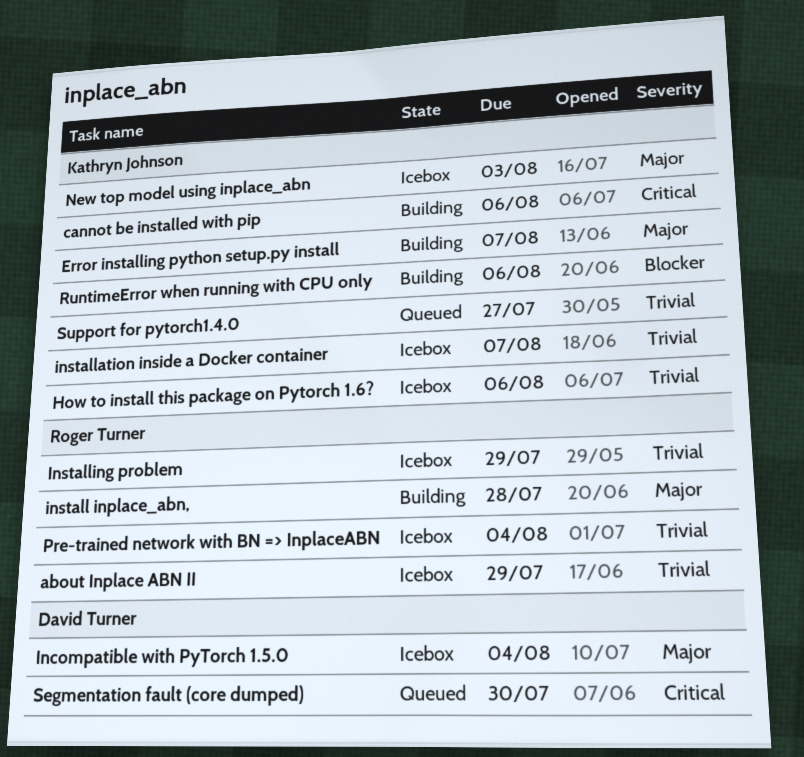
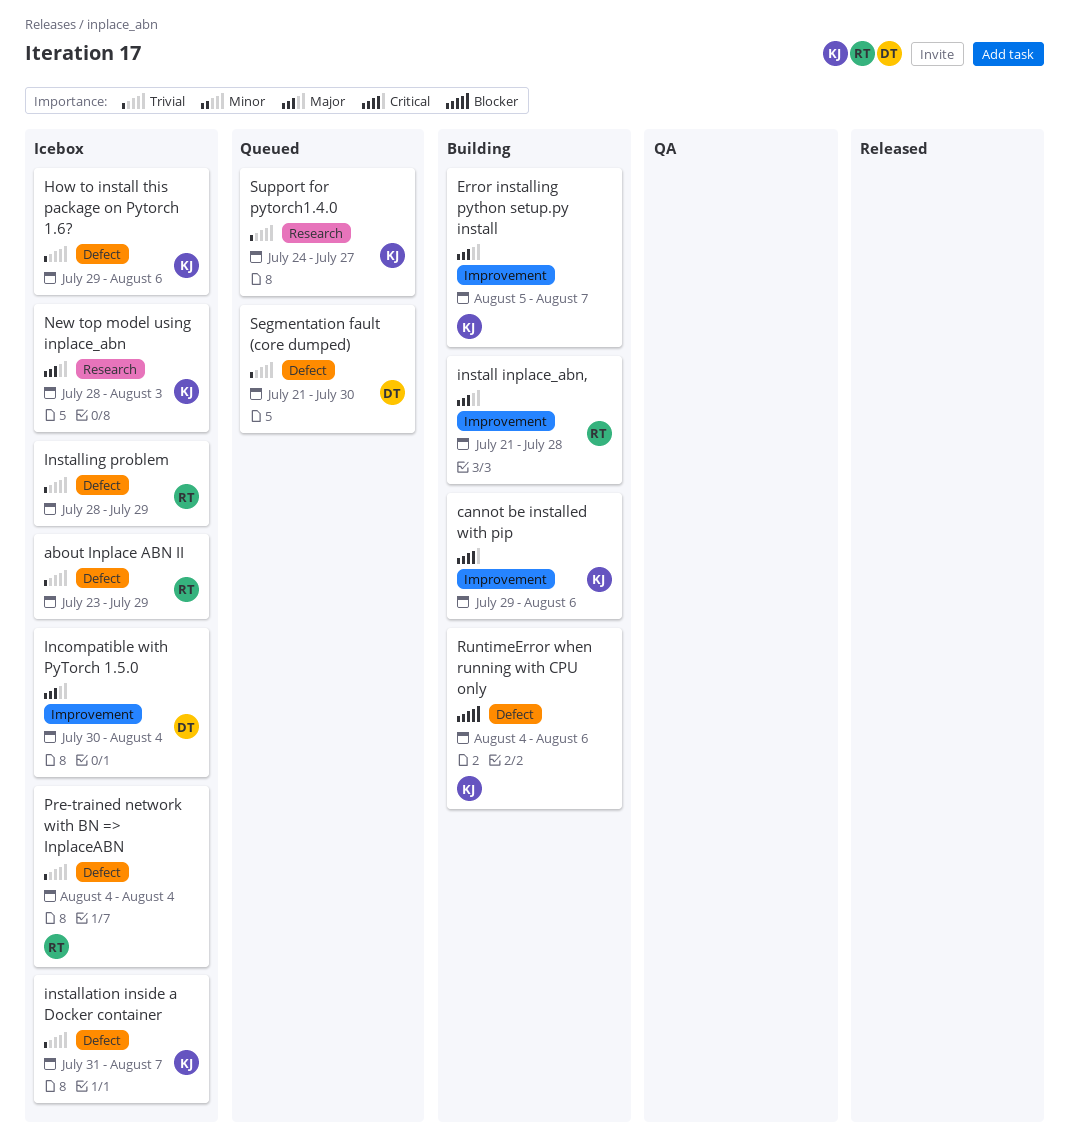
Segmentation fault (core dumped), priority: Critical -> Trivial

